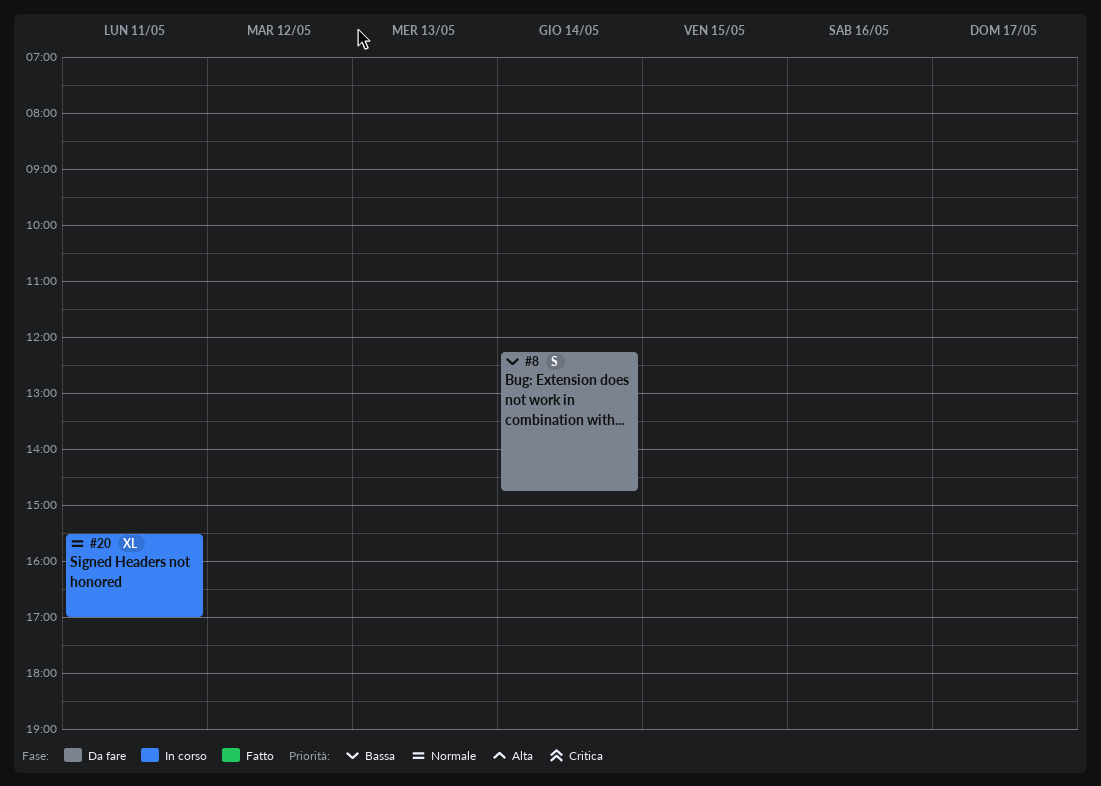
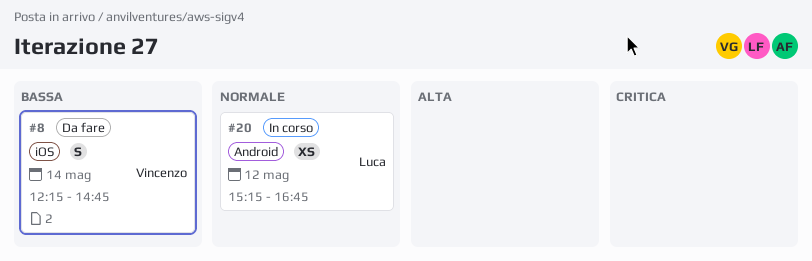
#20, estimate: XL -> XS
#20, day: May 11 -> May 12
#20, begins: 15:30 -> 15:15
#20, ends: 17:00 -> 16:45

